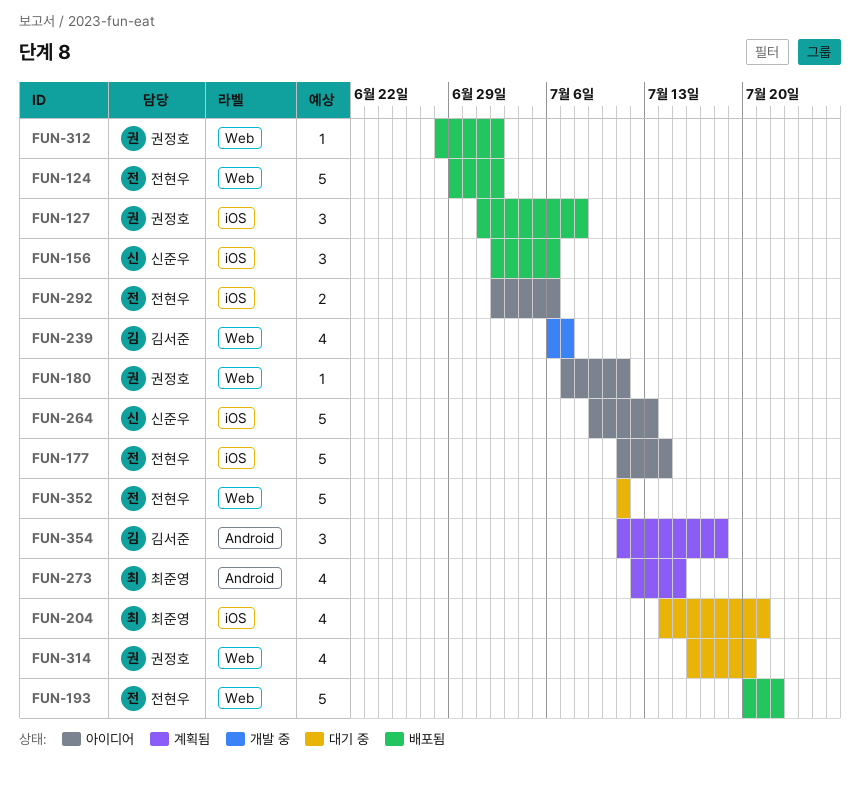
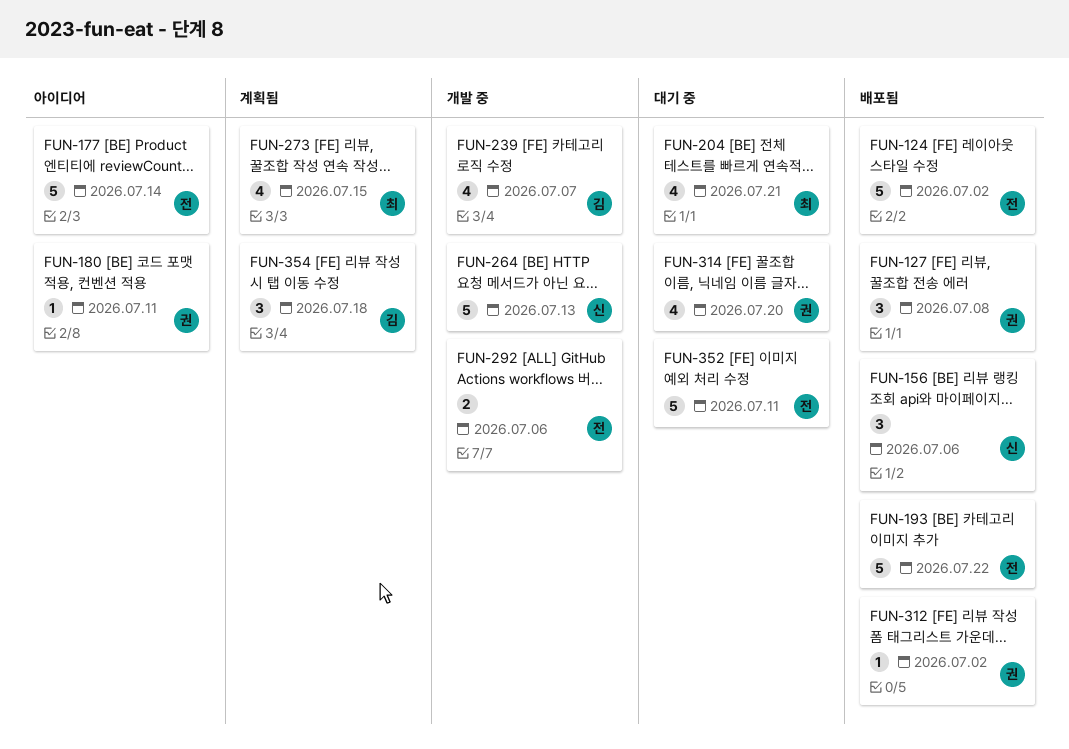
FUN-264, status: 아이디어 -> 개발 중
FUN-292, status: 아이디어 -> 개발 중

